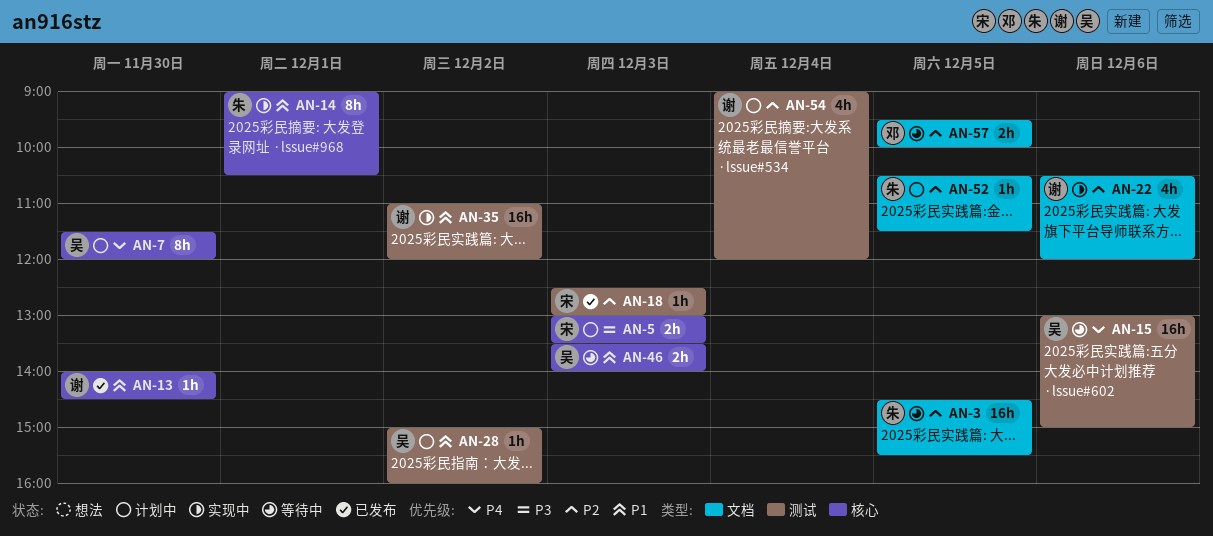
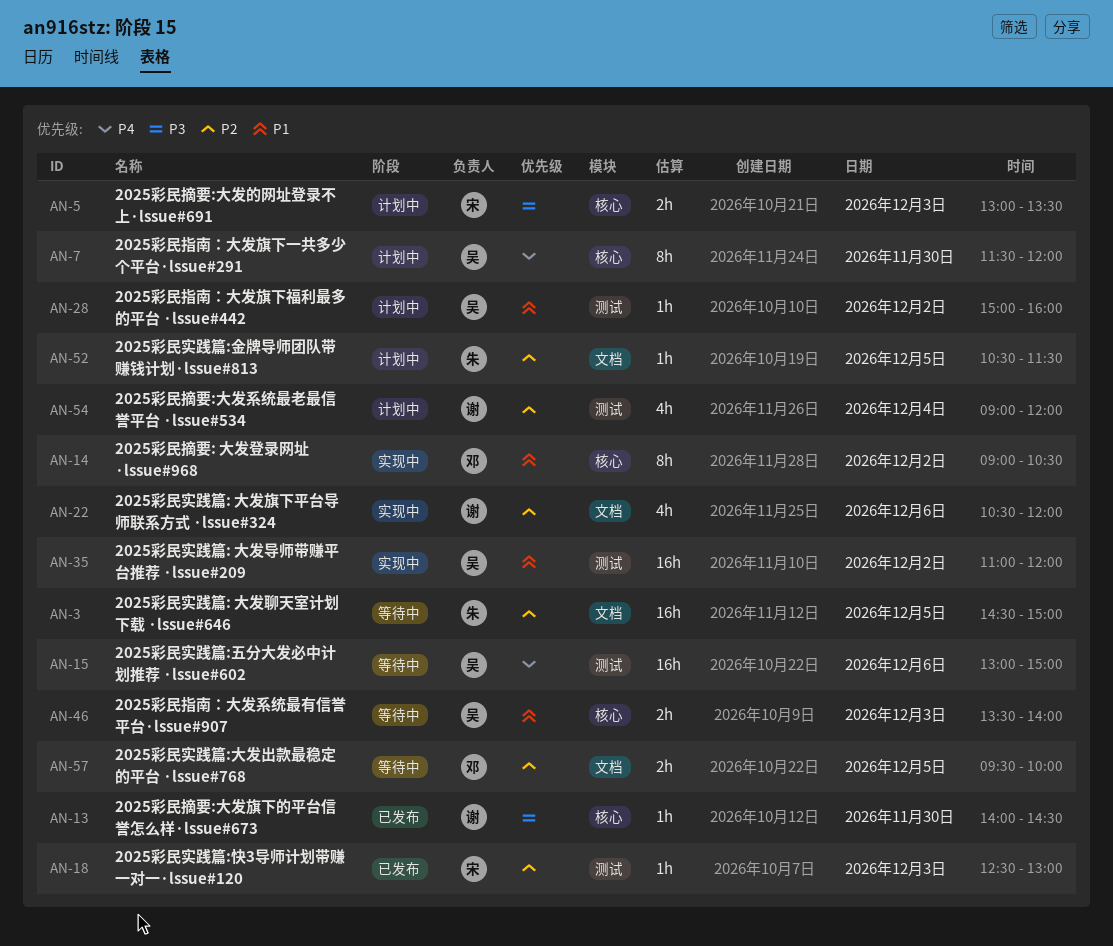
AN-3, ends: 15:30 -> 15:00
AN-13, priority: P1 -> P3
AN-14, owner: 朱 -> 邓
AN-14, day: Dec 1 -> Dec 2
AN-35, owner: 谢 -> 吴

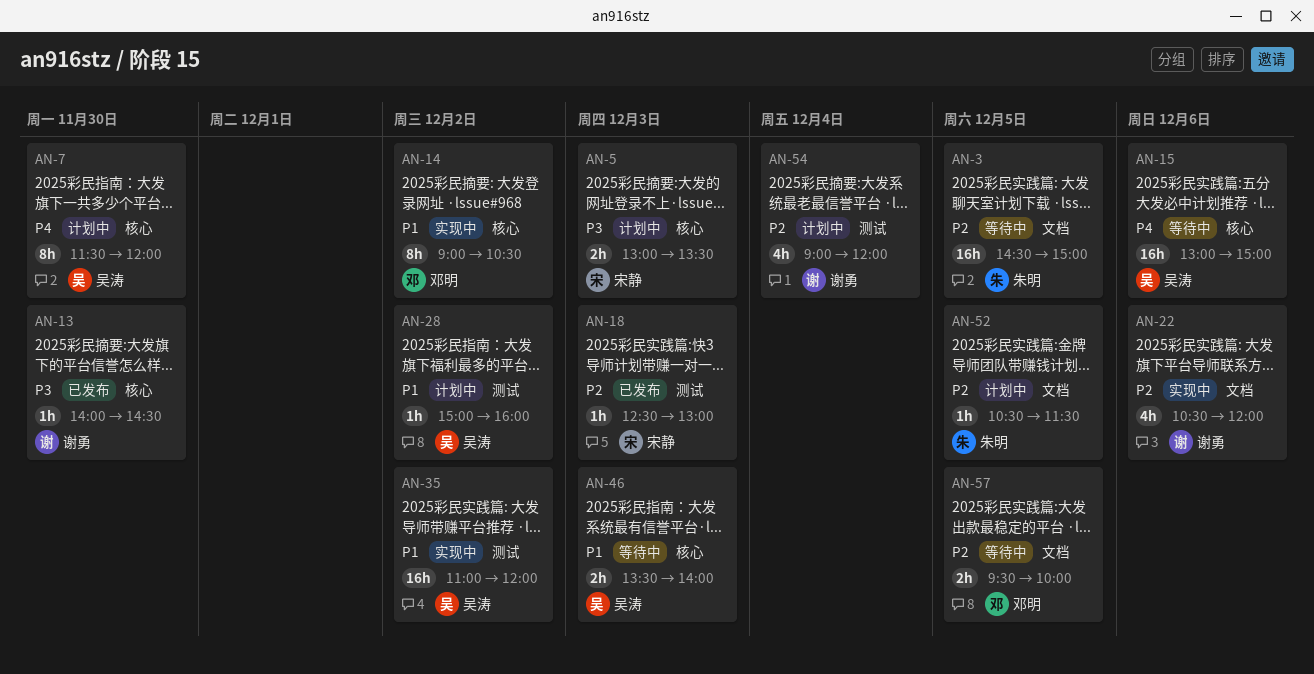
AN-15, label: 测试 -> 核心

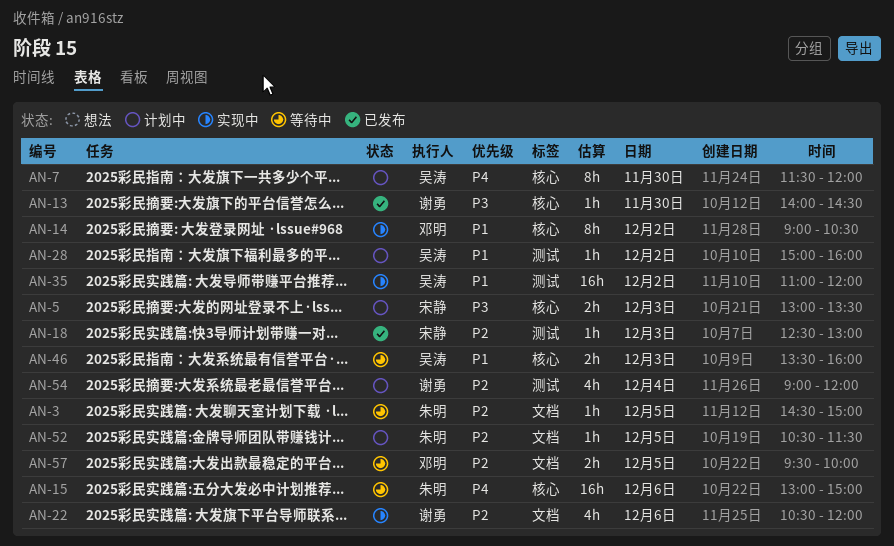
AN-3, estimate: 16h -> 1h
AN-15, owner: 吴涛 -> 朱明
AN-46, ends: 14:00 -> 16:00

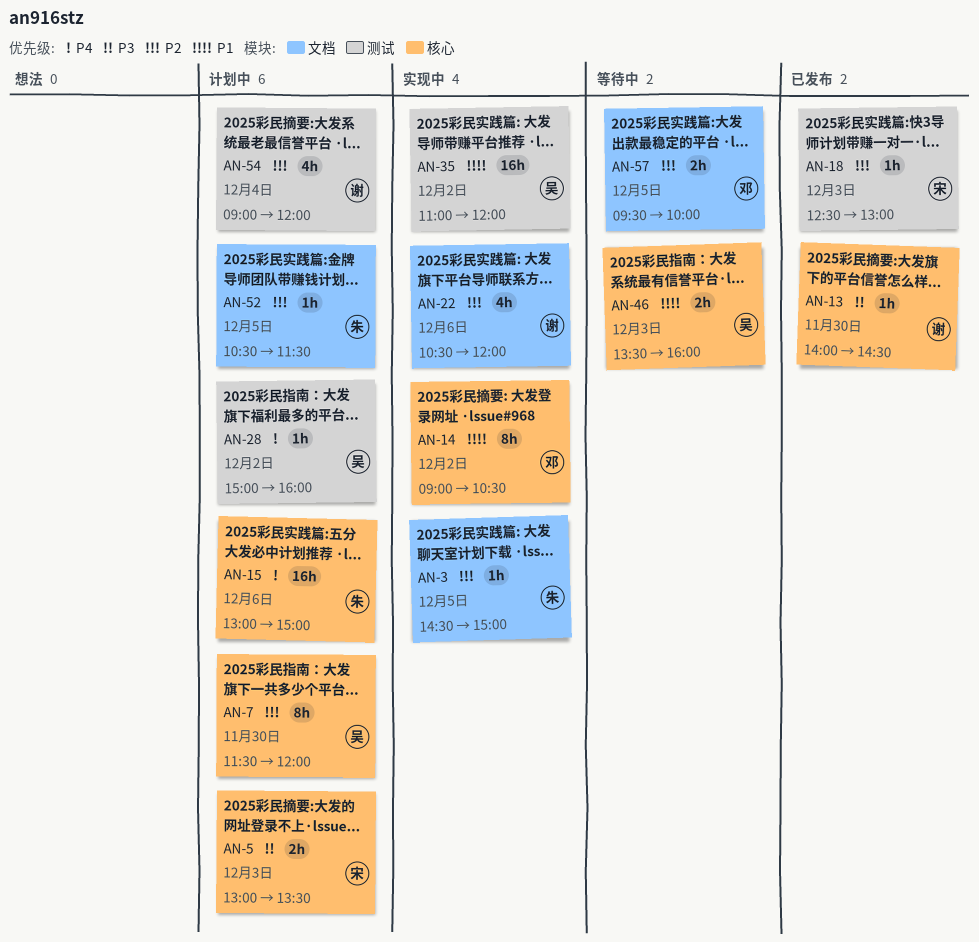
AN-3, status: 等待中 -> 实现中
AN-7, priority: P4 -> P2
AN-15, status: 等待中 -> 计划中
AN-28, priority: P1 -> P4

